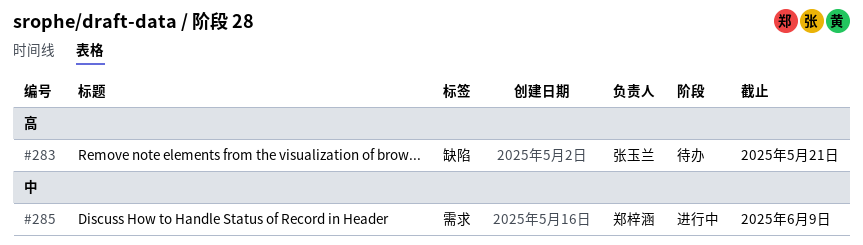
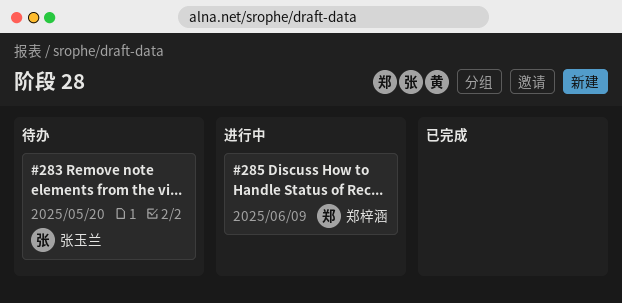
#283, due: May 21 -> May 20

